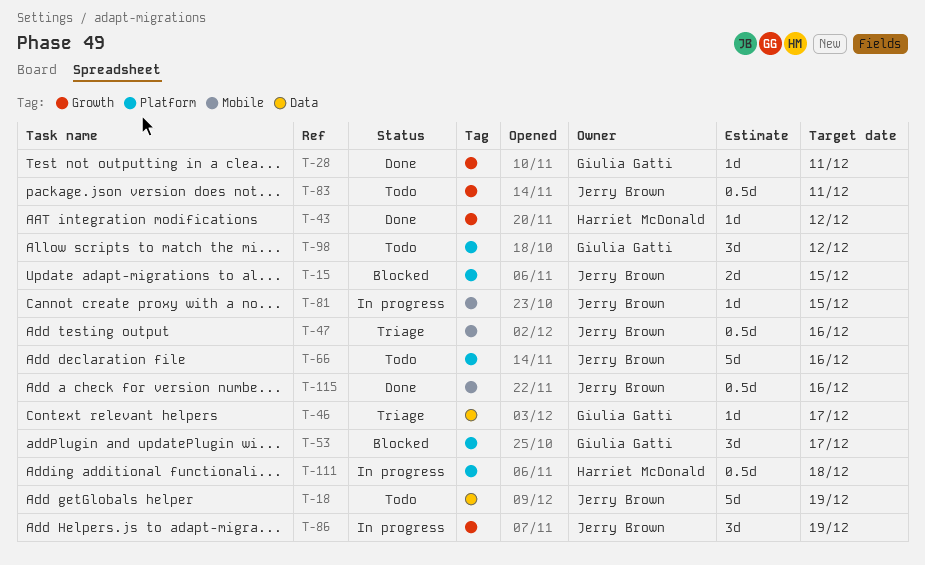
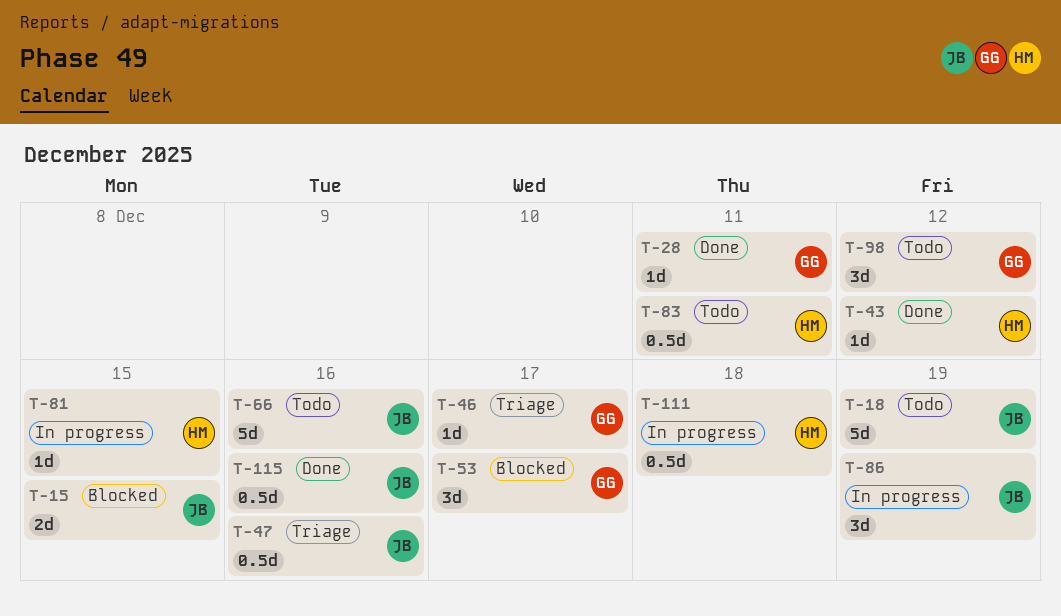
T-81, owner: Jerry Brown -> Harriet McDonald
T-83, owner: Jerry Brown -> Harriet McDonald

